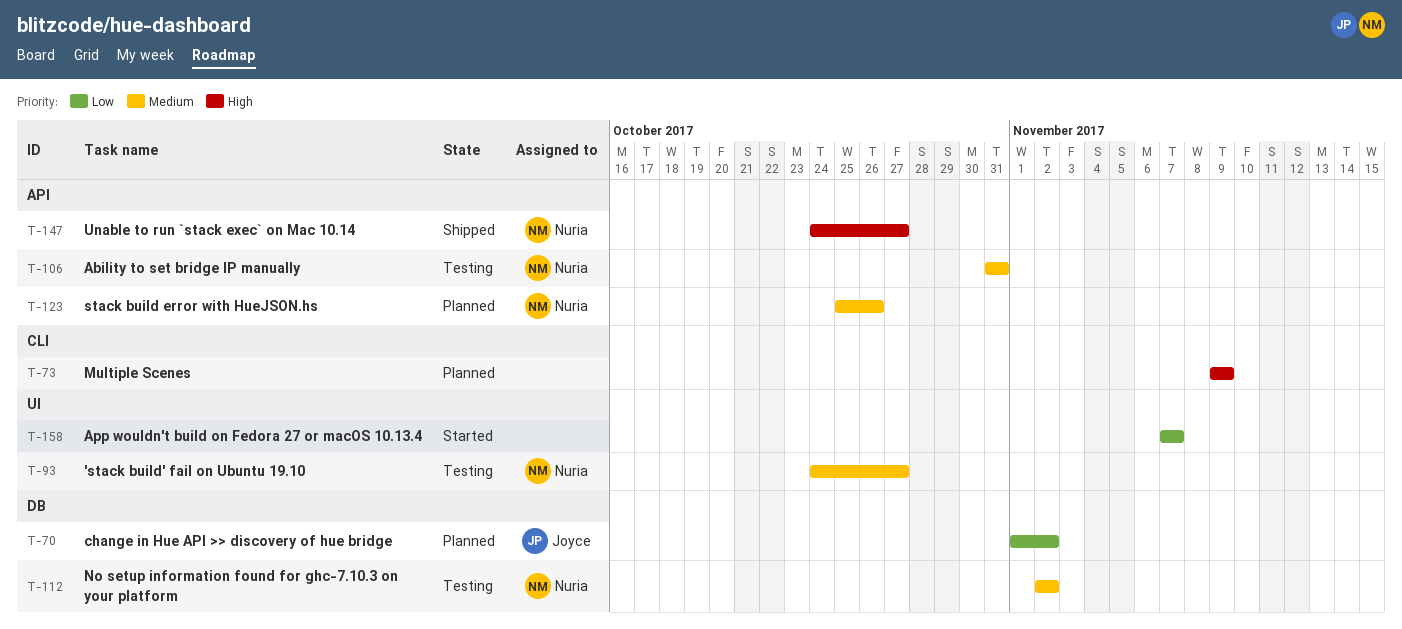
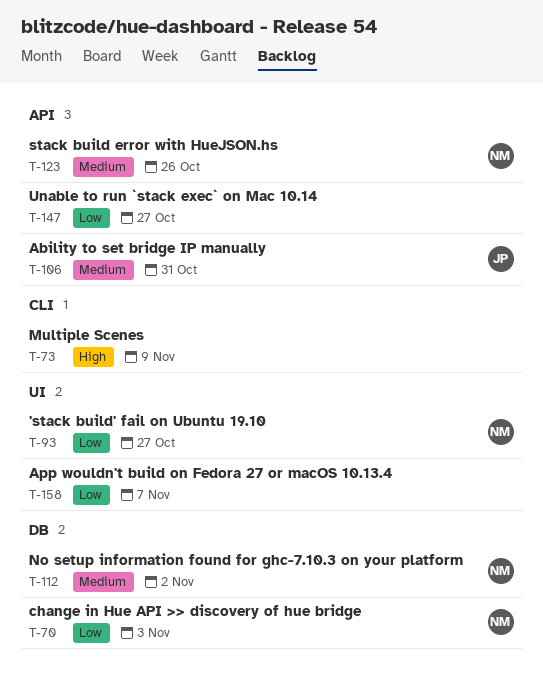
T-70, owner: Joyce -> Nuria
T-70, due: Nov 2 -> Nov 3
T-93, priority: Medium -> Low
T-106, owner: Nuria -> Joyce
T-147, owner: Nuria -> none
T-147, priority: High -> Low

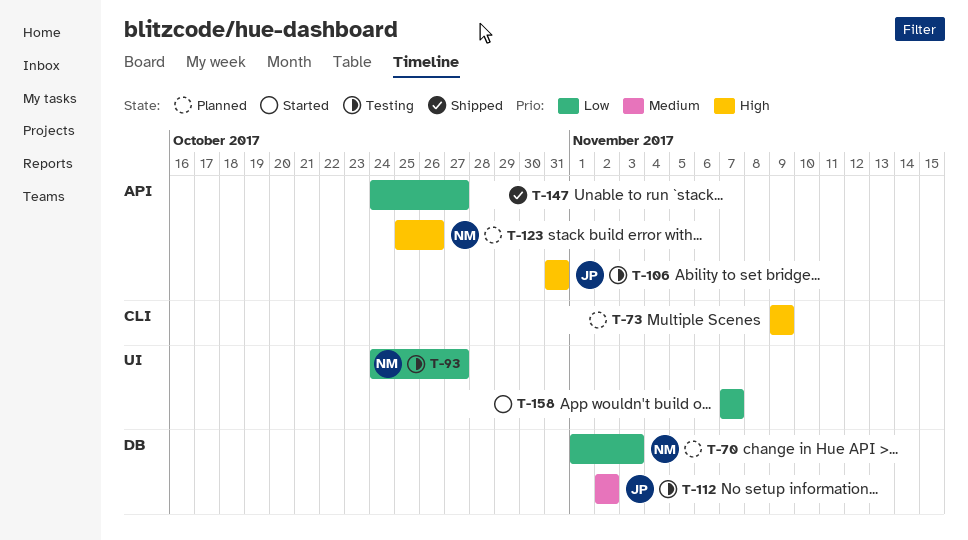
T-106, priority: Medium -> High
T-112, owner: NM -> JP
T-123, priority: Medium -> High

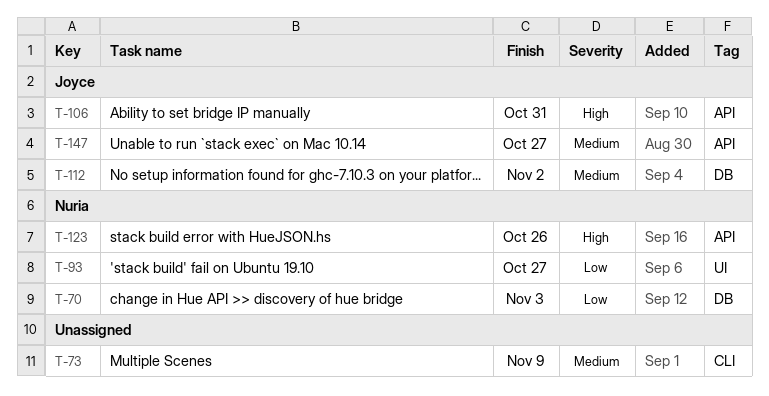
T-73, priority: High -> Medium
T-147, owner: none -> Joyce
T-147, priority: Low -> Medium
T-158: present -> none

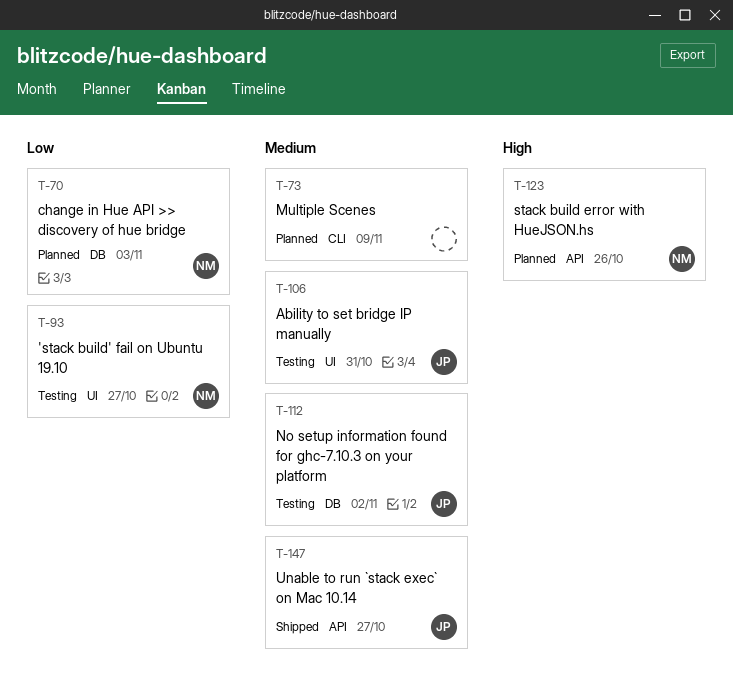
T-106, priority: High -> Medium
T-106, label: API -> UI

